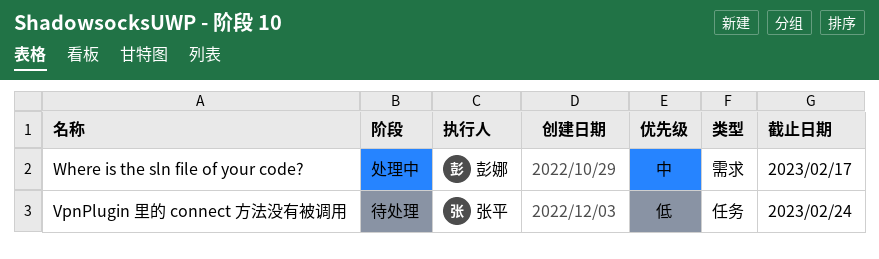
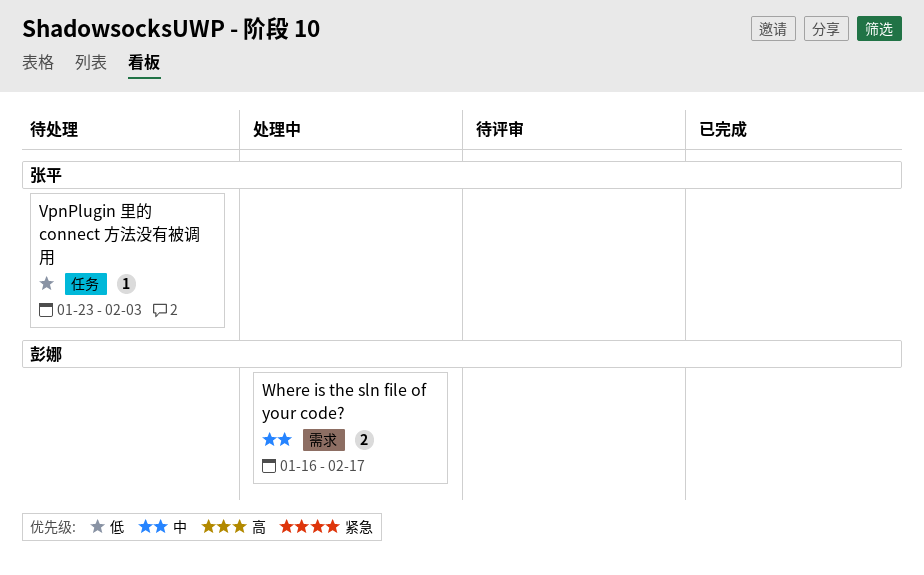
VpnPlugin 里的 connect 方法没有被调用, due: Feb 24 -> Feb 3

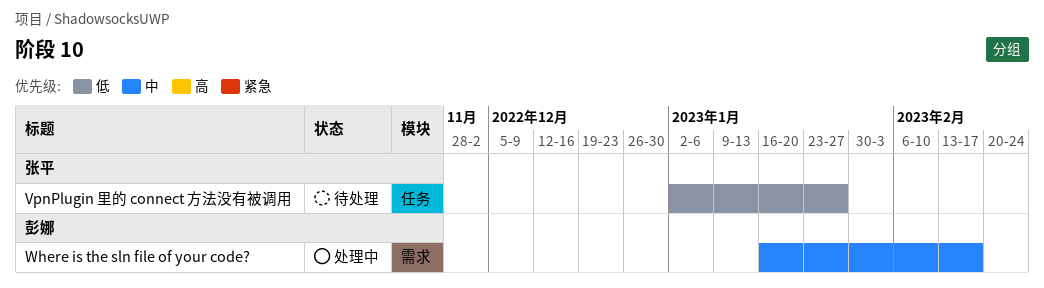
VpnPlugin 里的 connect 方法没有被调用, start: Jan 23 -> Jan 2
VpnPlugin 里的 connect 方法没有被调用, due: Feb 3 -> Jan 27

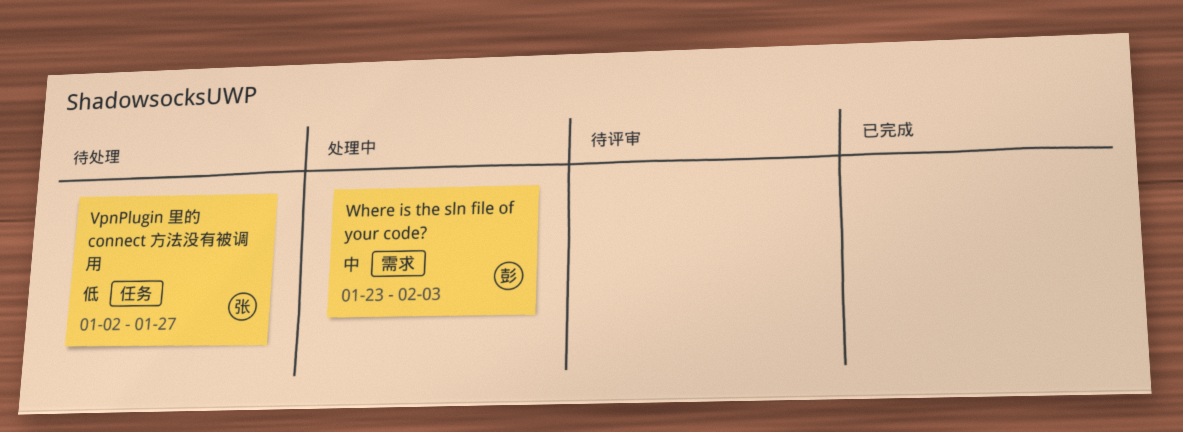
Where is the sln file of your code?, start: Jan 16 -> Jan 23
Where is the sln file of your code?, due: Feb 17 -> Feb 3

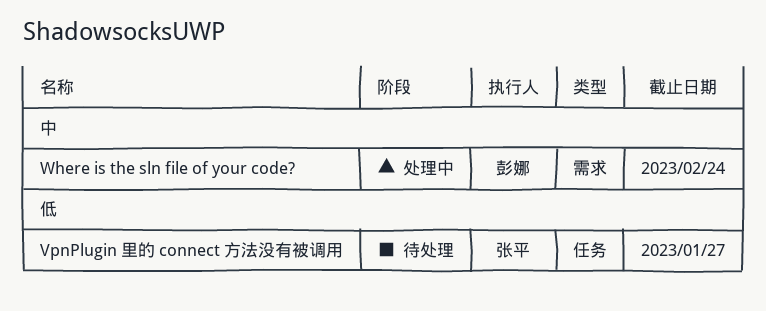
Where is the sln file of your code?, due: Feb 3 -> Feb 24

